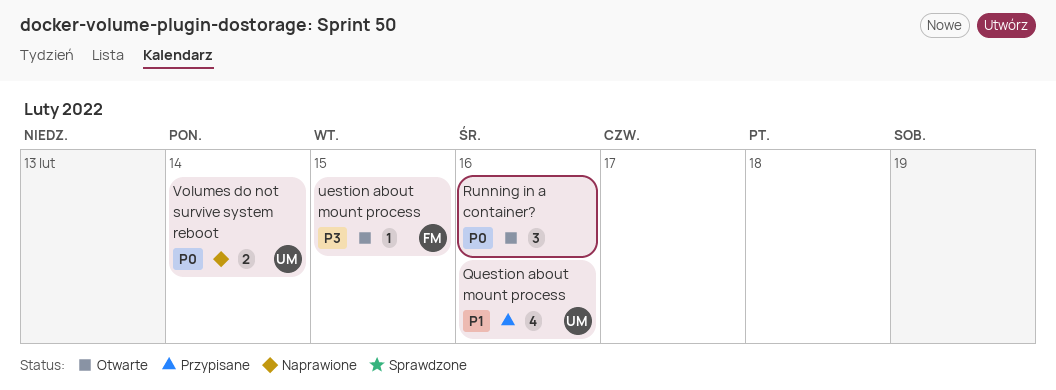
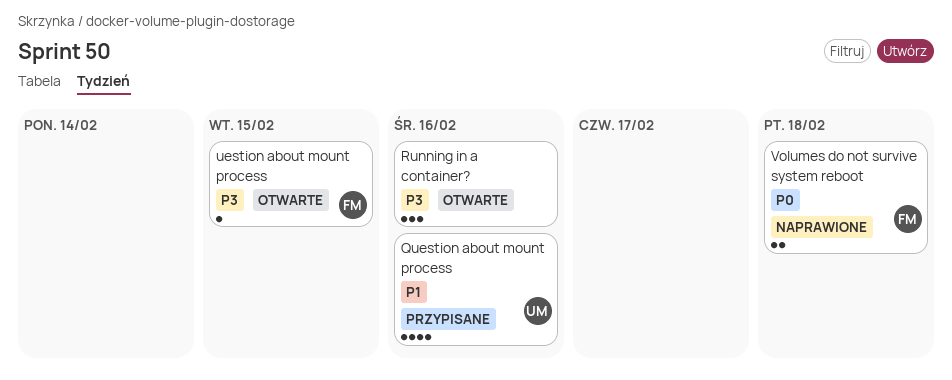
Running in a container?, priority: P0 -> P3
Volumes do not survive system reboot, owner: UM -> FM
Volumes do not survive system reboot, due: Feb 14 -> Feb 18

